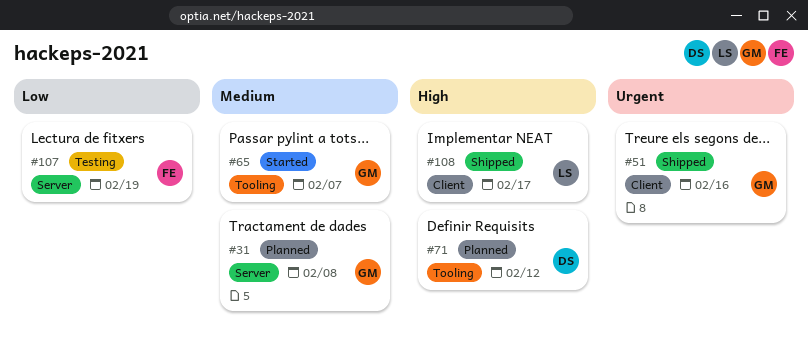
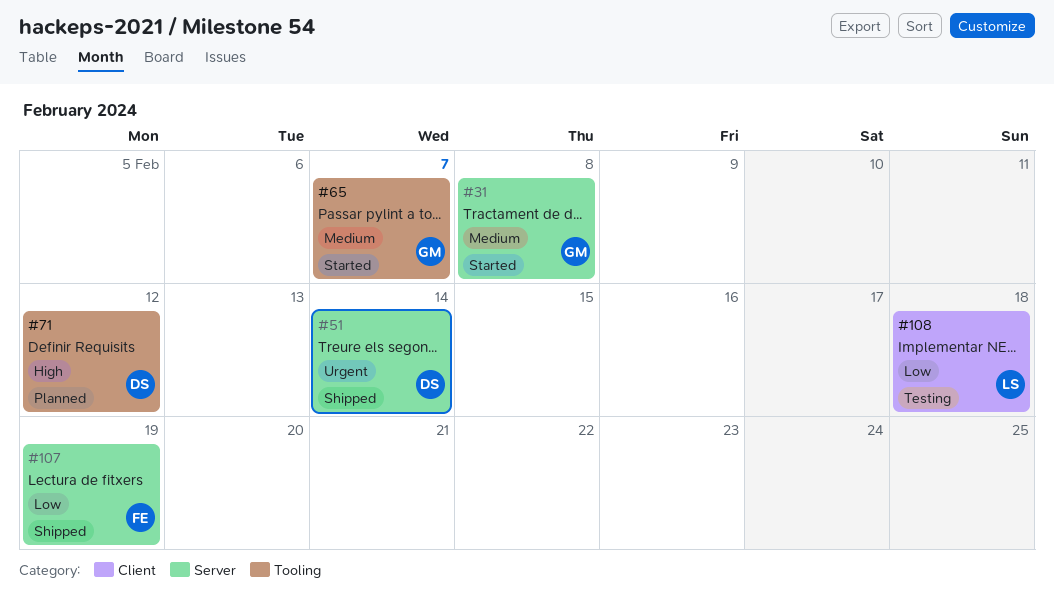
#31, status: Planned -> Started
#51, owner: GM -> DS
#51, label: Client -> Server
#51, due: Feb 16 -> Feb 14
#107, status: Testing -> Shipped
#108, status: Shipped -> Testing
#108, priority: High -> Low
#108, due: Feb 17 -> Feb 18

